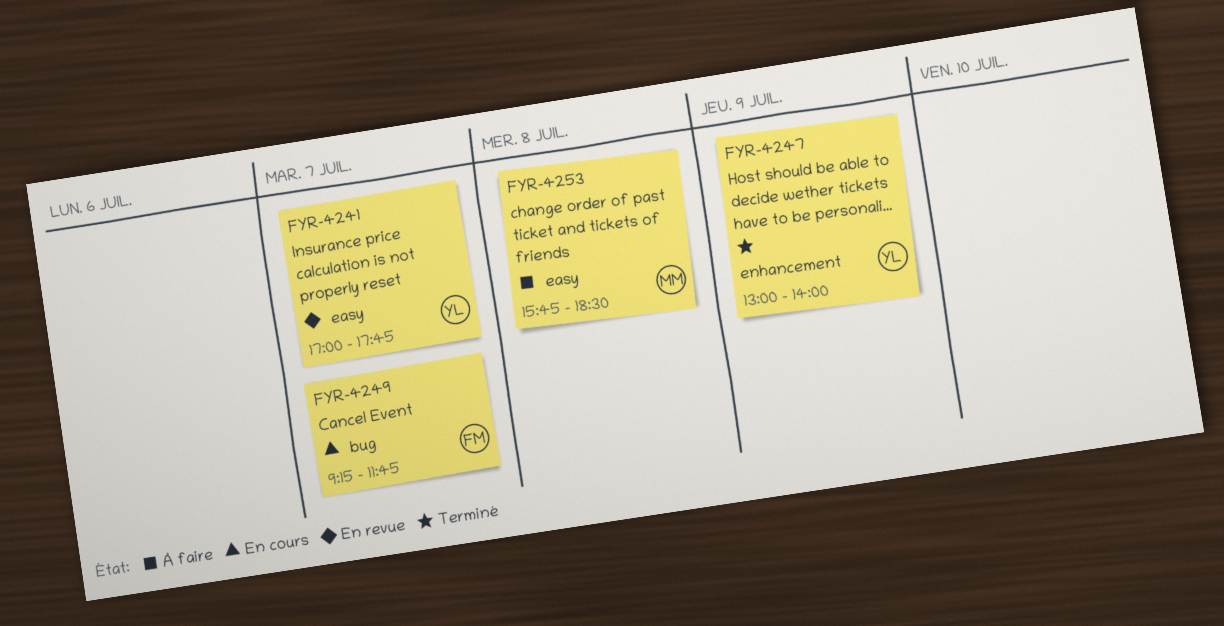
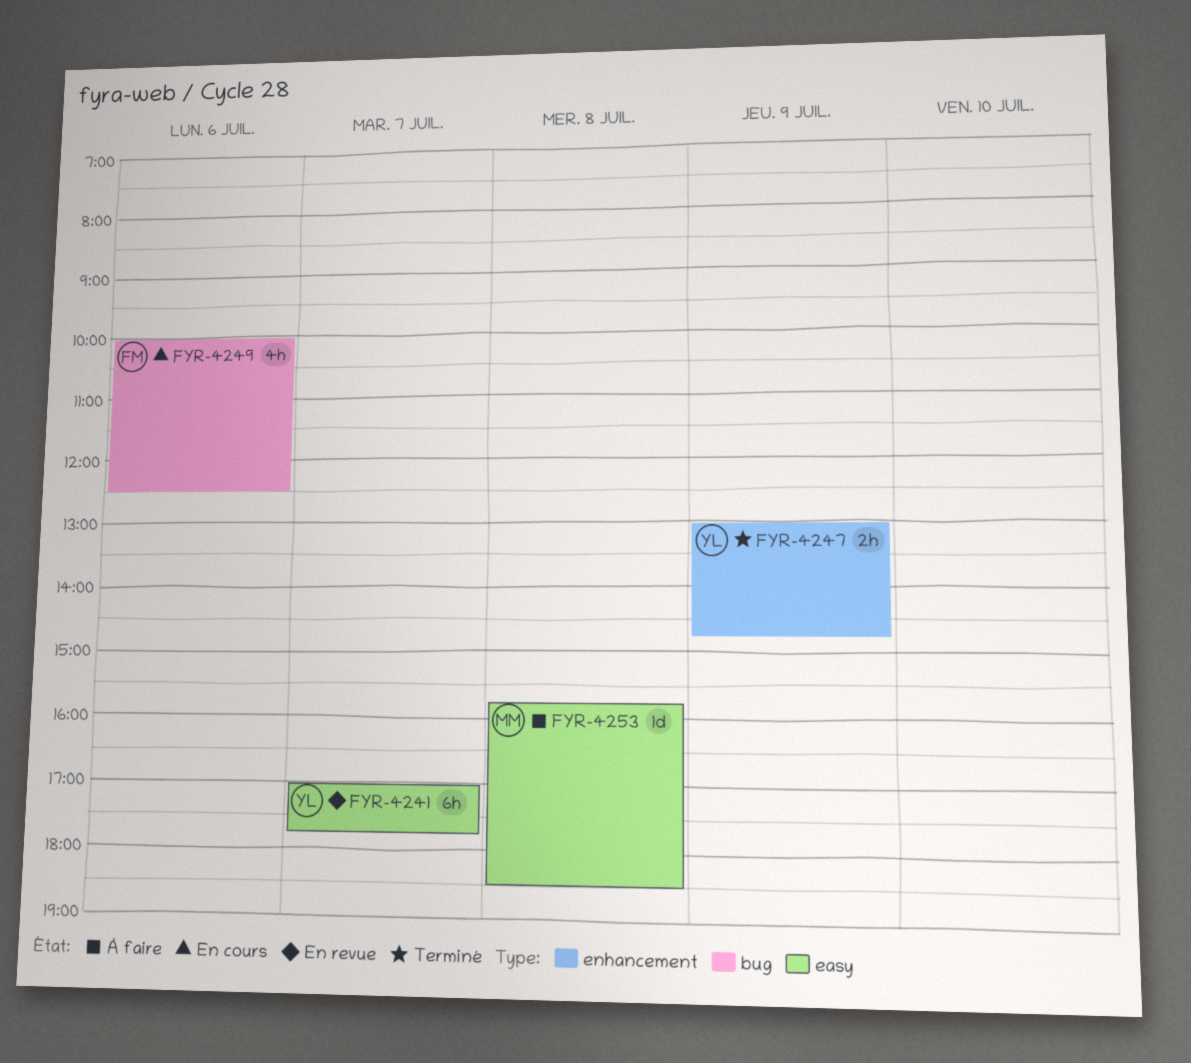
FYR-4247, ends: 14:00 -> 14:45
FYR-4249, day: Jul 7 -> Jul 6
FYR-4249, begins: 09:15 -> 10:00
FYR-4249, ends: 11:45 -> 12:30

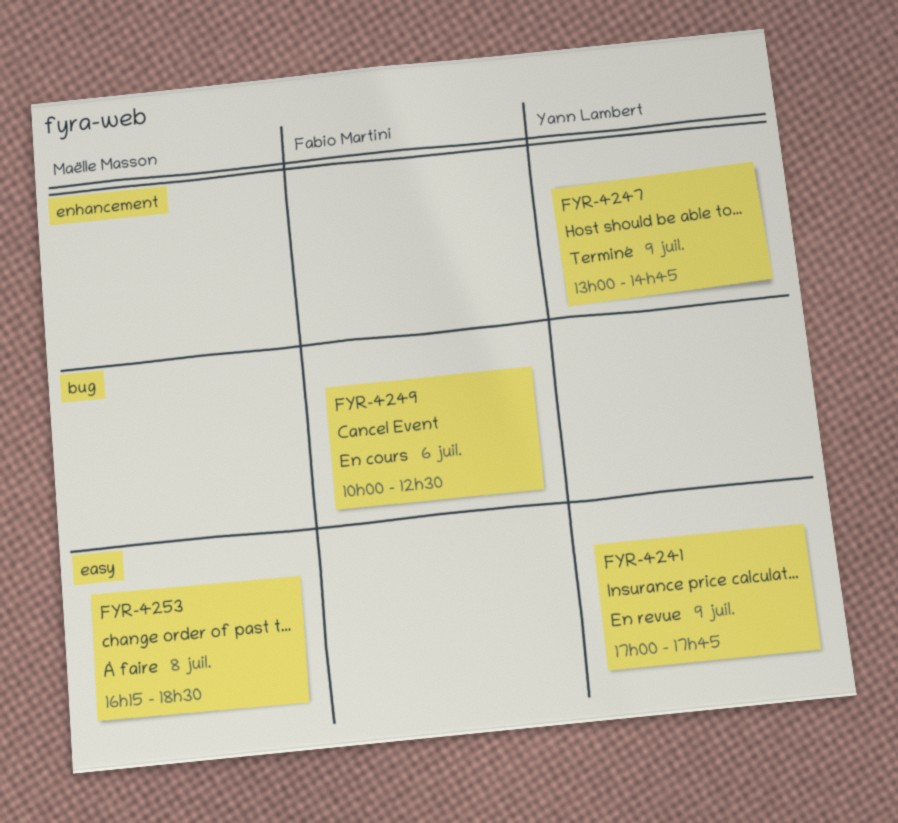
FYR-4241, day: Jul 7 -> Jul 9
FYR-4253, begins: 15:45 -> 16:15

